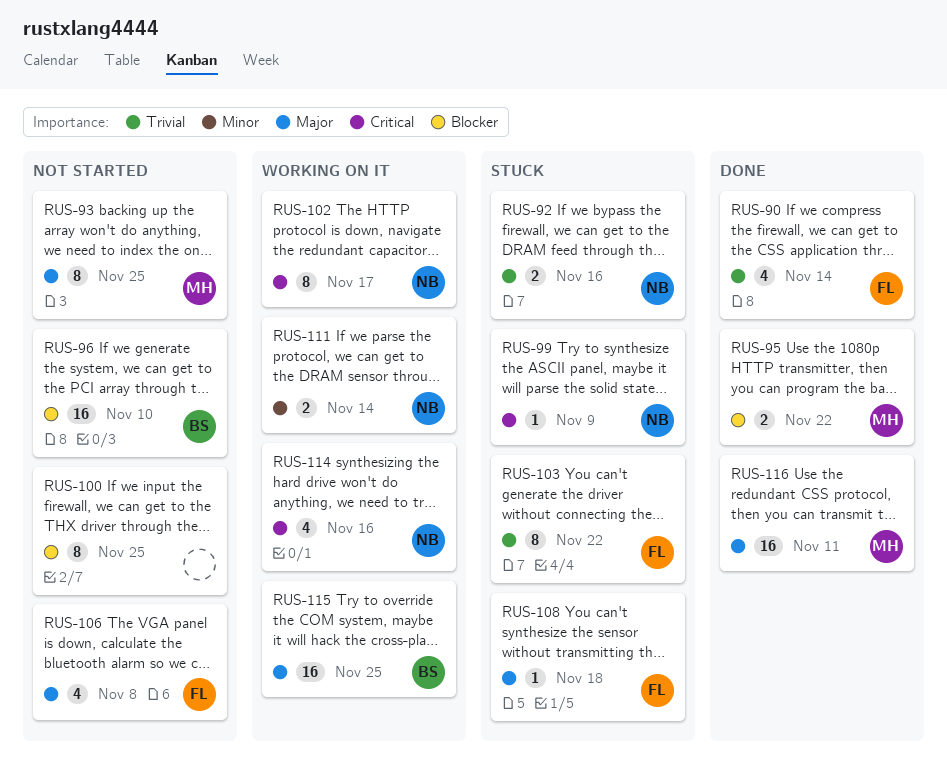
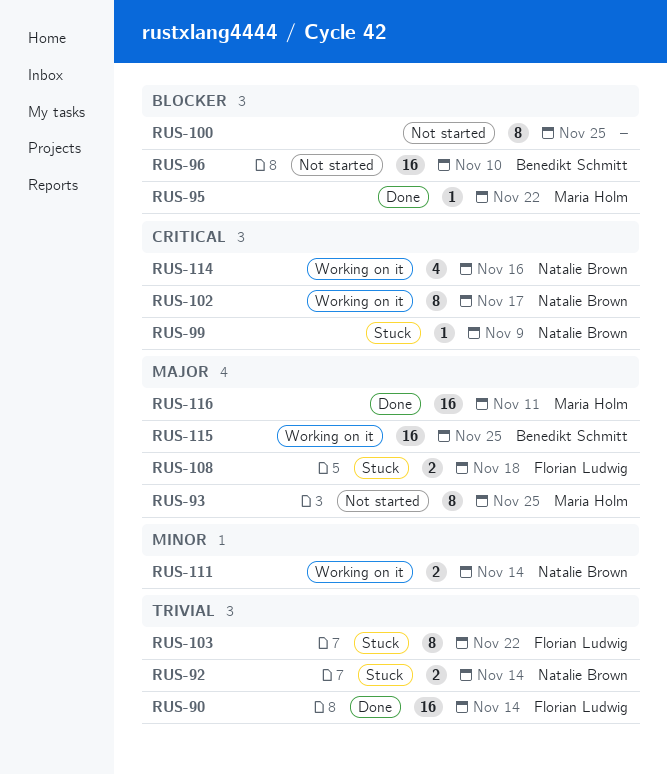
RUS-90, estimate: 4 -> 16
RUS-92, due: Nov 16 -> Nov 14
RUS-95, estimate: 2 -> 1
RUS-106: present -> none
RUS-108, estimate: 1 -> 2

